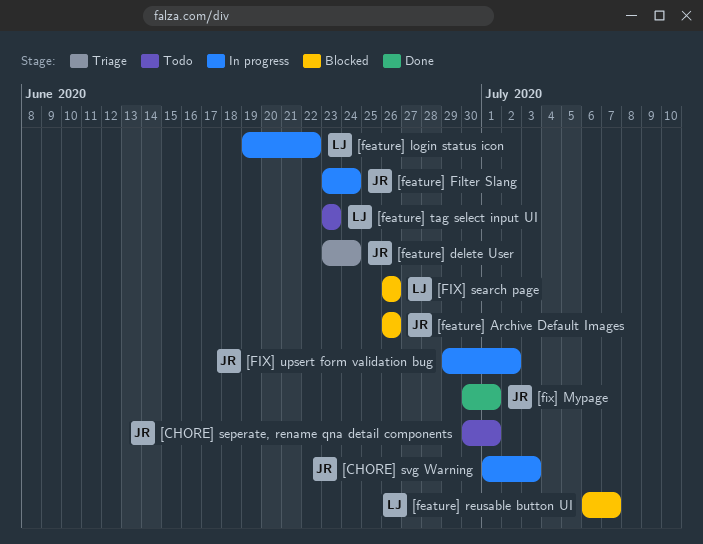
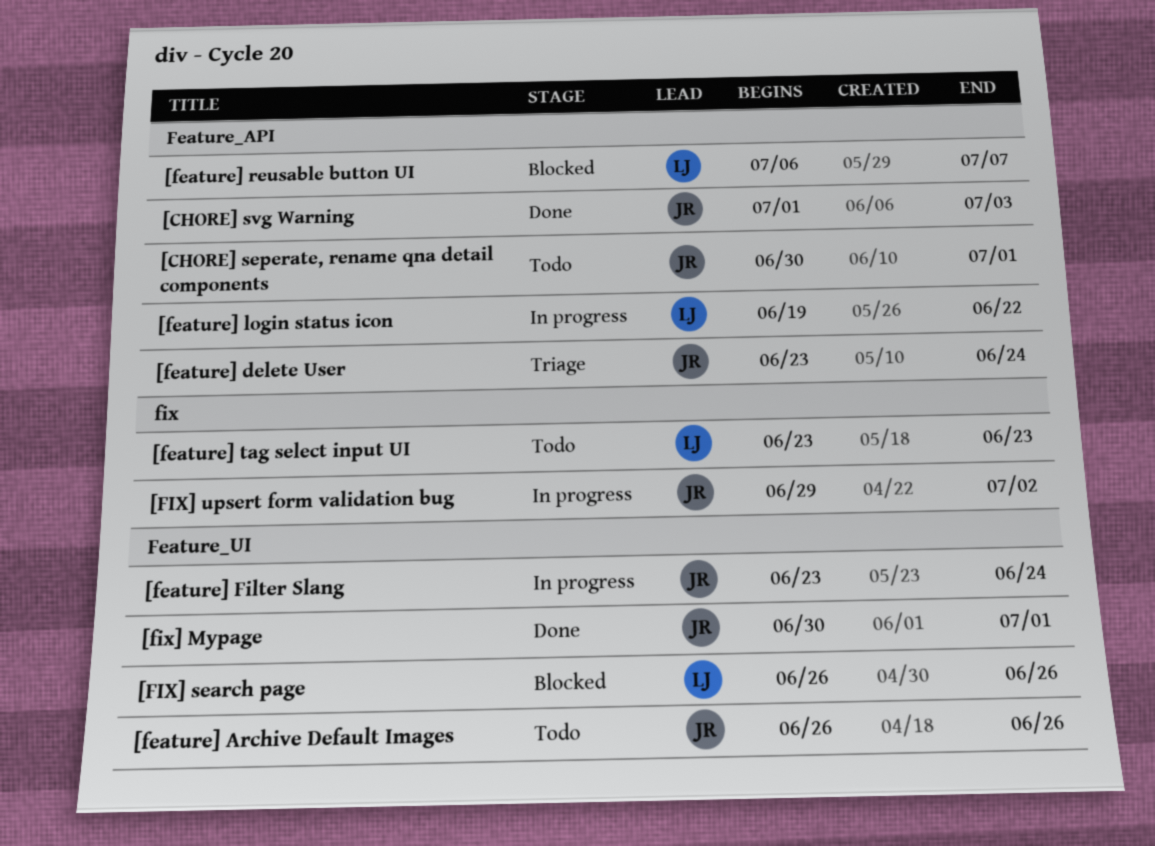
[CHORE] svg Warning, status: In progress -> Done
[feature] Archive Default Images, status: Blocked -> Todo

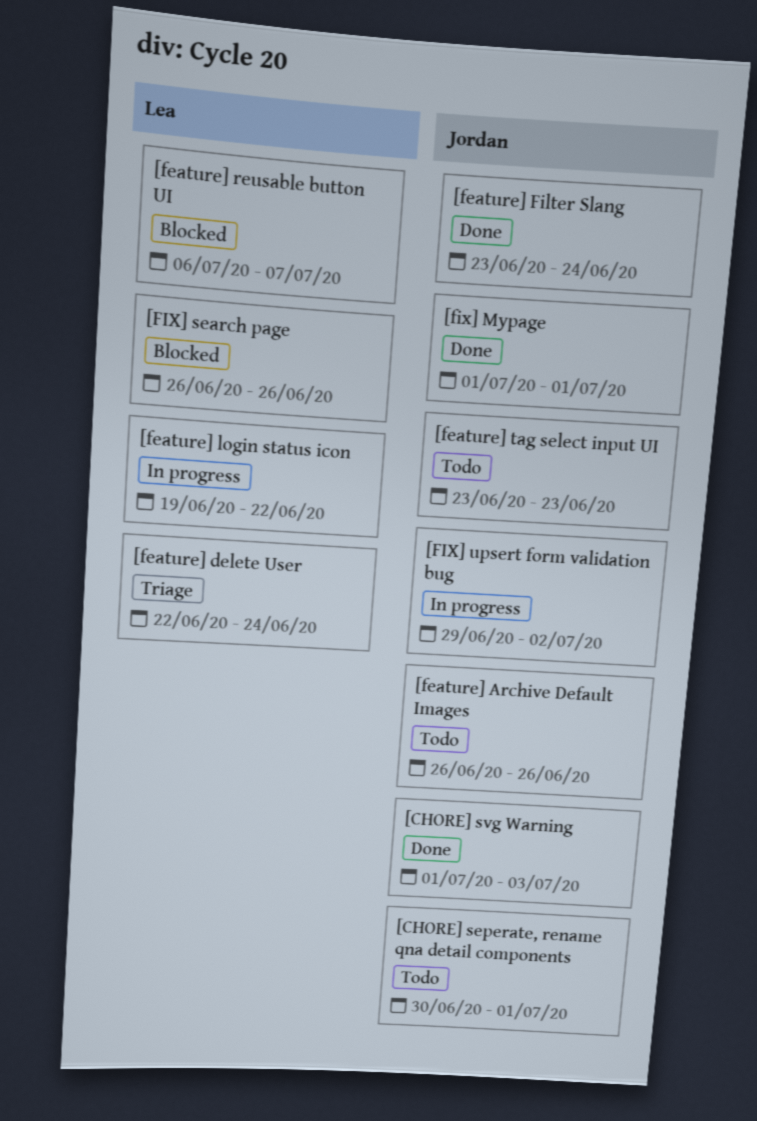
[feature] delete User, owner: Jordan -> Lea
[feature] delete User, start: Jun 23 -> Jun 22
[feature] Filter Slang, status: In progress -> Done
[feature] tag select input UI, owner: Lea -> Jordan
[fix] Mypage, start: Jun 30 -> Jul 1

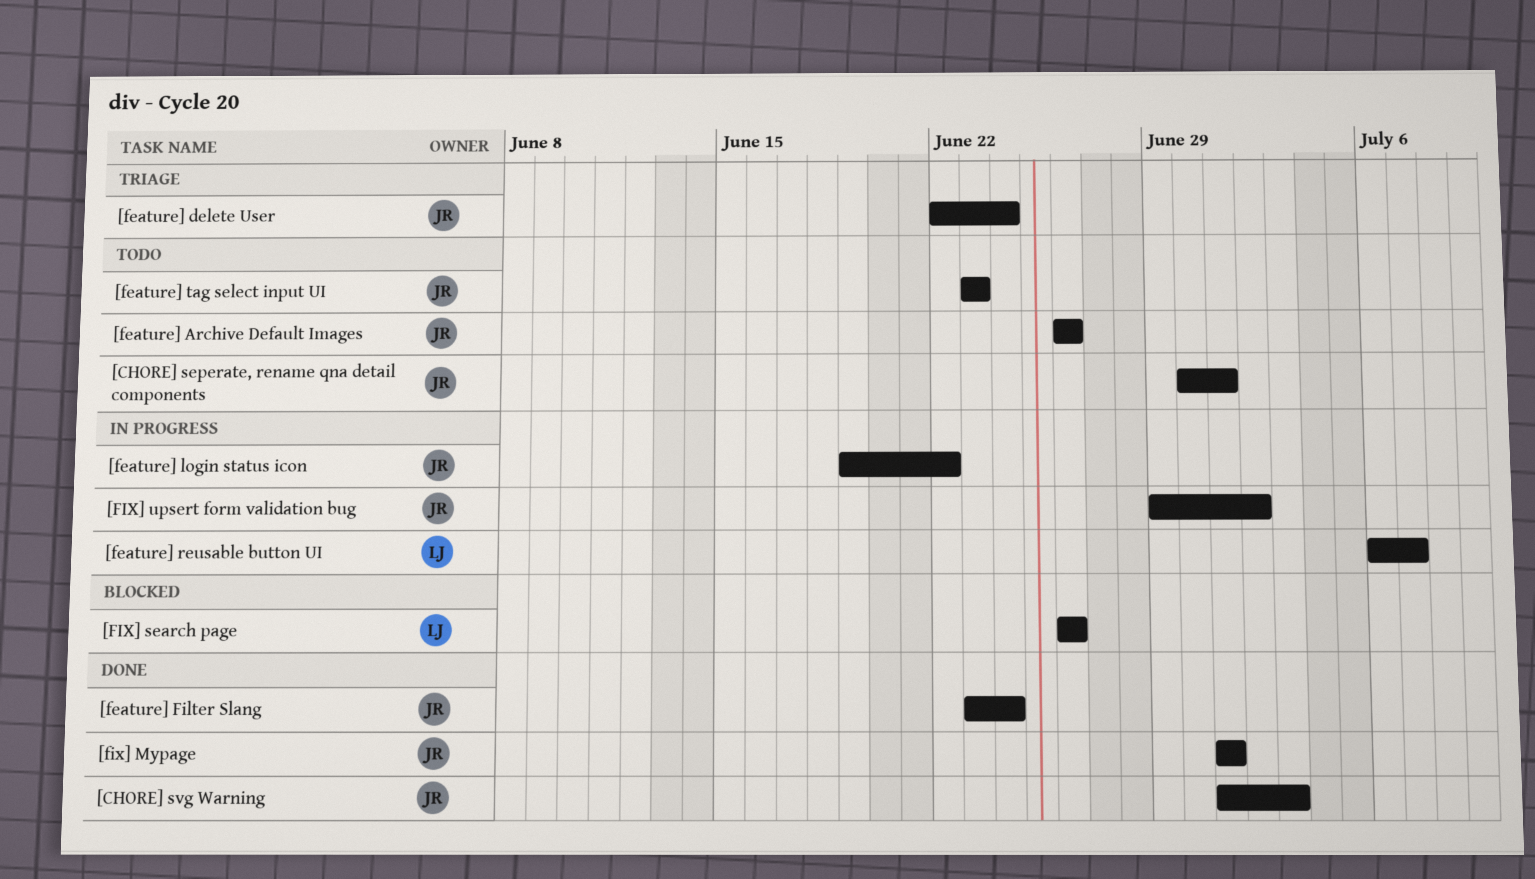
[feature] delete User, owner: Lea -> Jordan
[feature] login status icon, owner: Lea -> Jordan
[feature] reusable button UI, status: Blocked -> In progress

